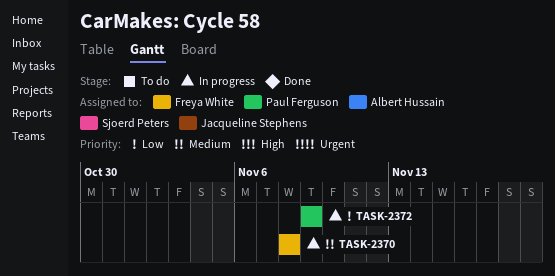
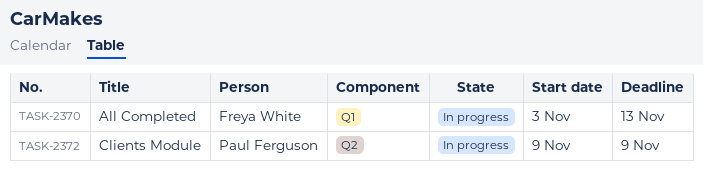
TASK-2370, start: Nov 8 -> Nov 3
TASK-2370, due: Nov 8 -> Nov 13

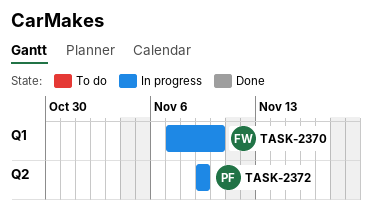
TASK-2370, start: Nov 3 -> Nov 7
TASK-2370, due: Nov 13 -> Nov 10

